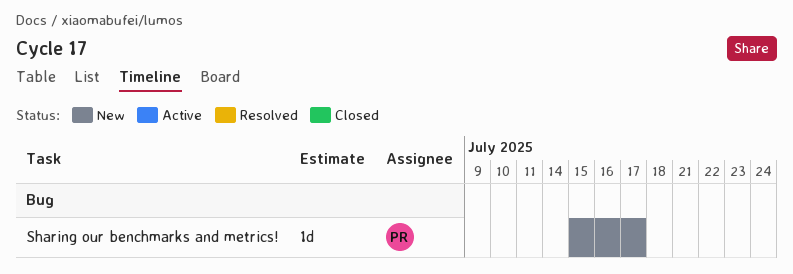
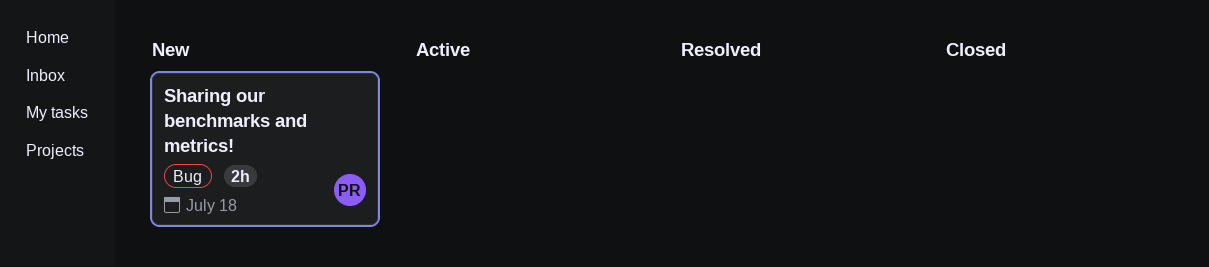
Sharing our benchmarks and metrics!, estimate: 1d -> 2h
Sharing our benchmarks and metrics!, due: Jul 17 -> Jul 18

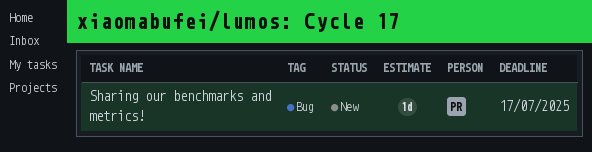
Sharing our benchmarks and metrics!, estimate: 2h -> 1d
Sharing our benchmarks and metrics!, due: Jul 18 -> Jul 17

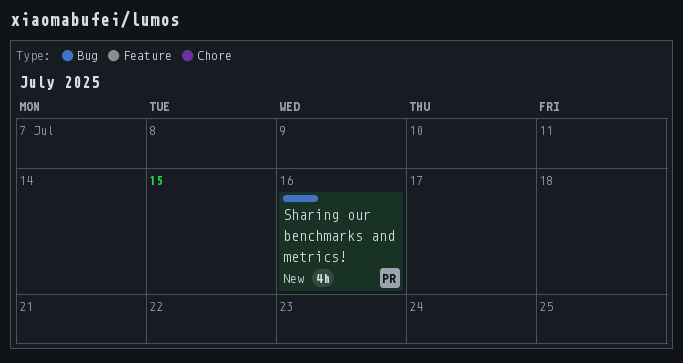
Sharing our benchmarks and metrics!, estimate: 1d -> 4h
Sharing our benchmarks and metrics!, due: Jul 17 -> Jul 16

